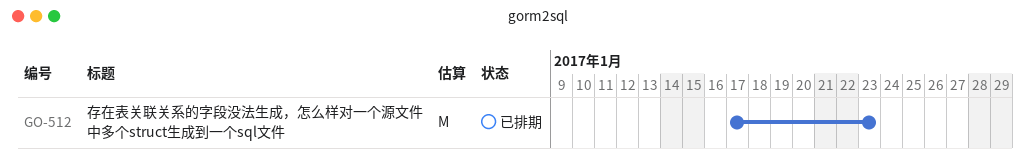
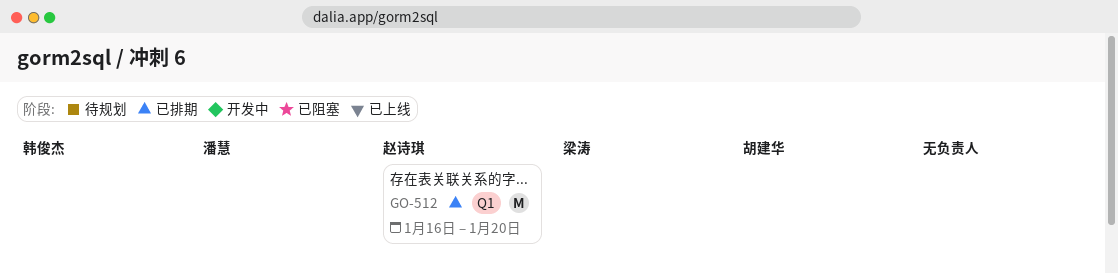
GO-512, start: Jan 17 -> Jan 16
GO-512, due: Jan 23 -> Jan 20

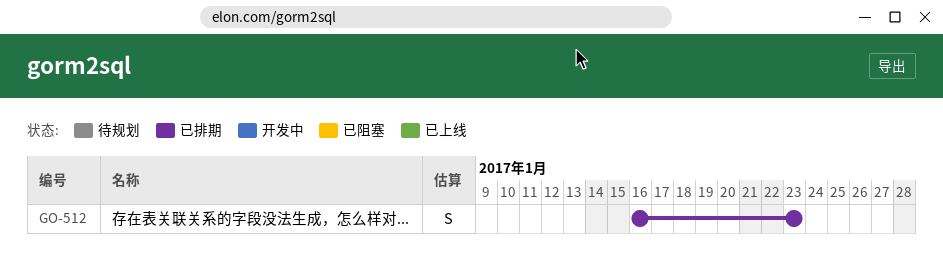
GO-512, estimate: M -> S
GO-512, due: Jan 20 -> Jan 23

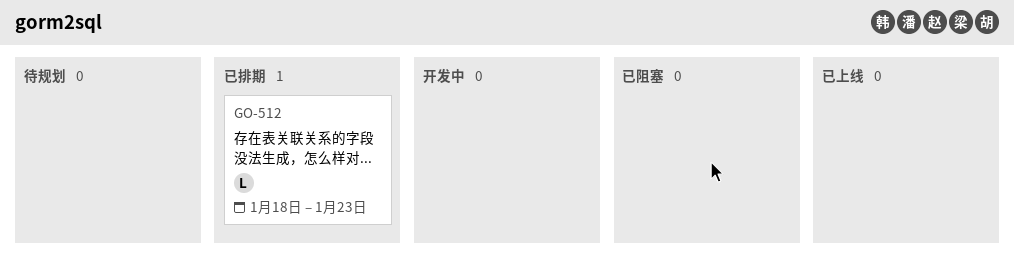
GO-512, estimate: S -> L
GO-512, start: Jan 16 -> Jan 18

